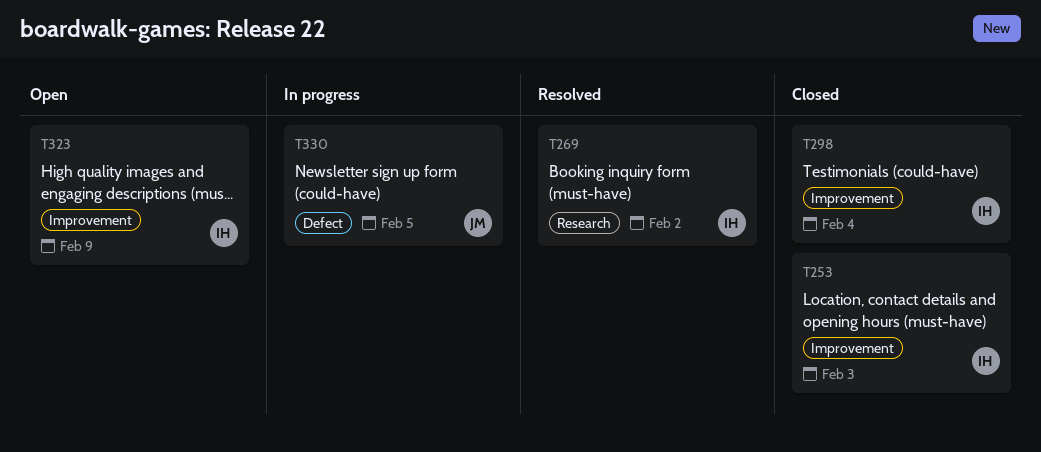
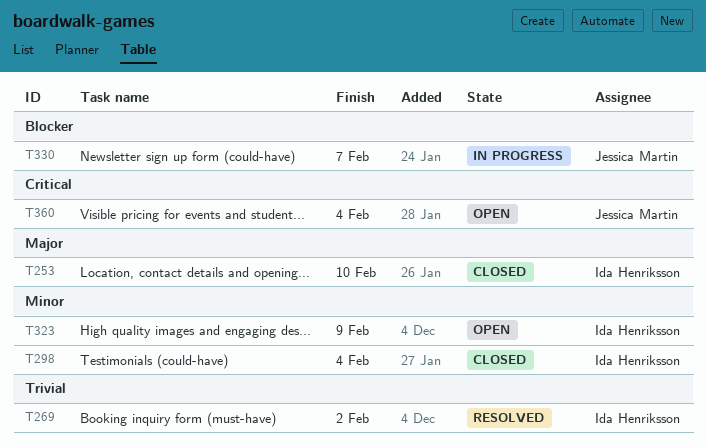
T253, due: Feb 3 -> Feb 10
T330, due: Feb 5 -> Feb 7
T360: none -> present

